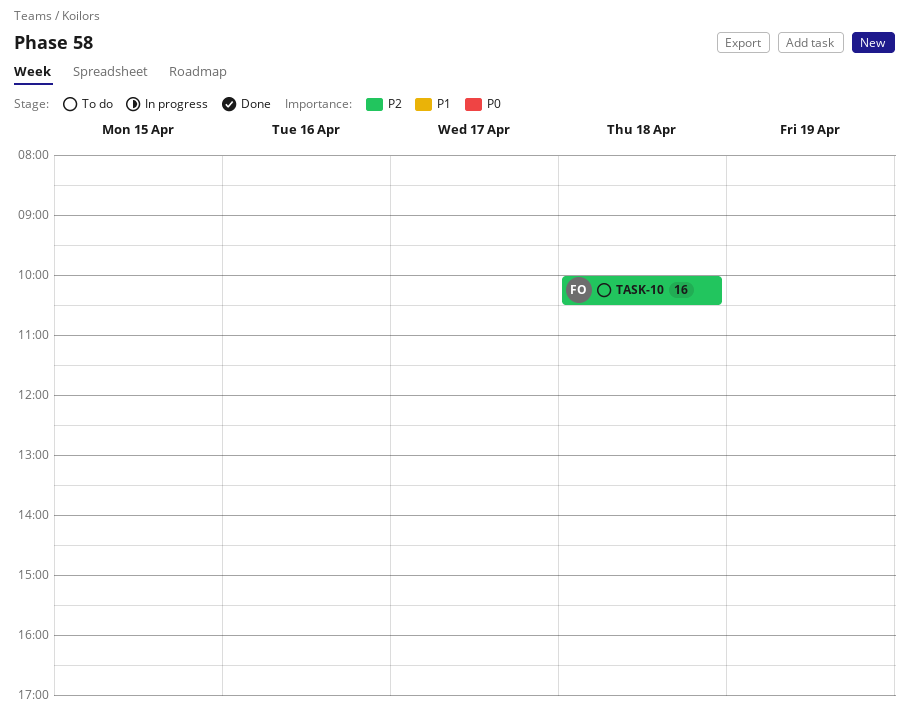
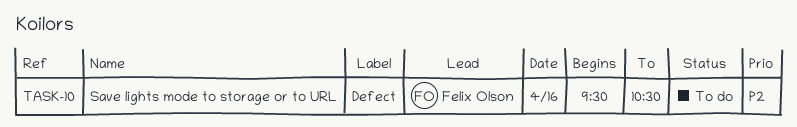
TASK-10, day: Apr 18 -> Apr 16
TASK-10, begins: 10:00 -> 09:30

